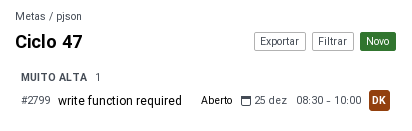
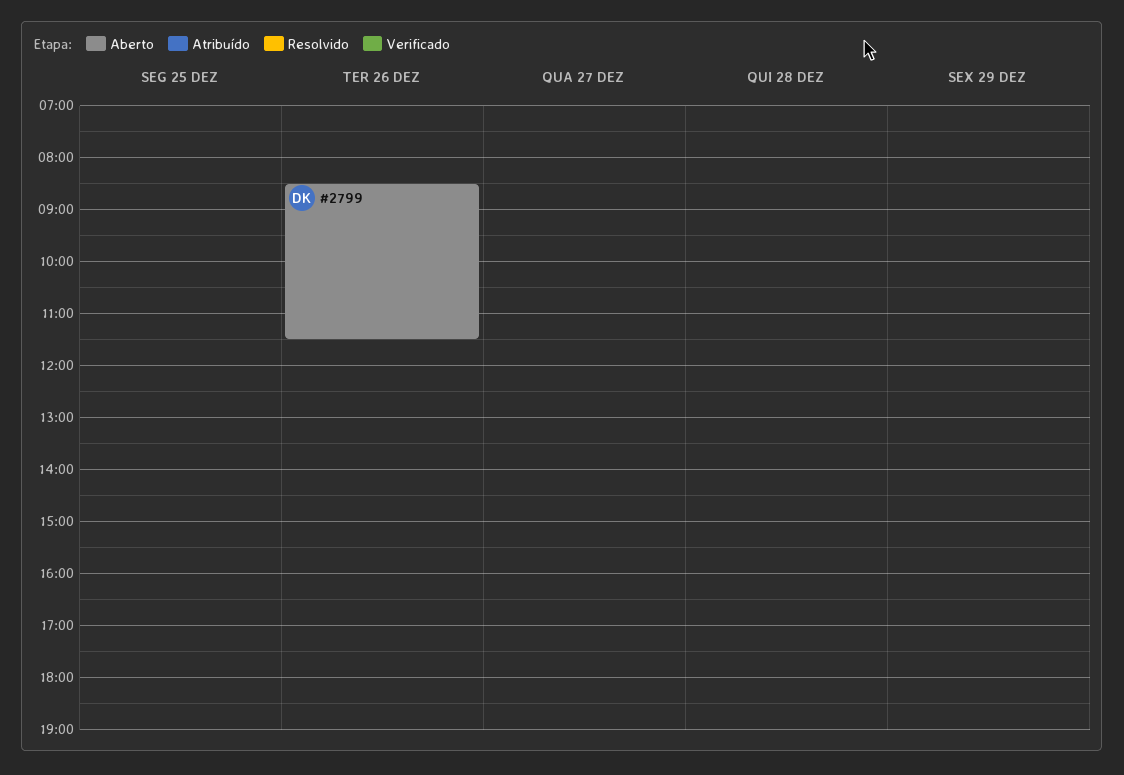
#2799, day: Dec 25 -> Dec 26
#2799, ends: 10:00 -> 11:30

